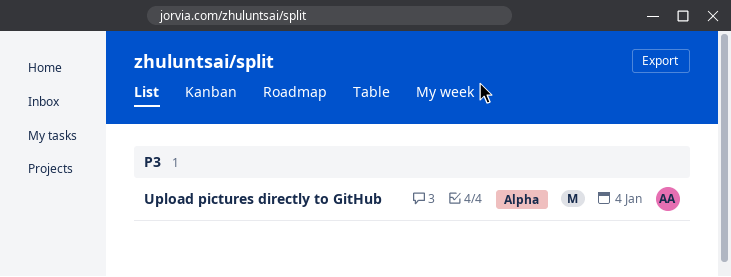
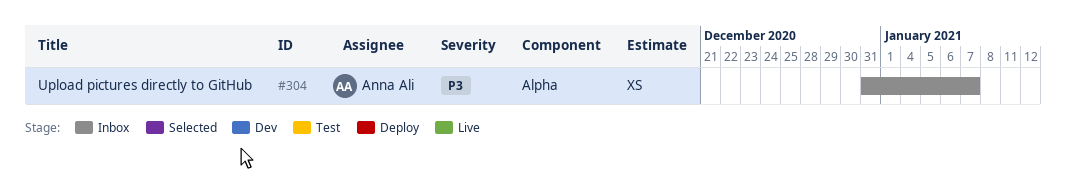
Upload pictures directly to GitHub, estimate: M -> XS
Upload pictures directly to GitHub, due: Jan 4 -> Jan 7

